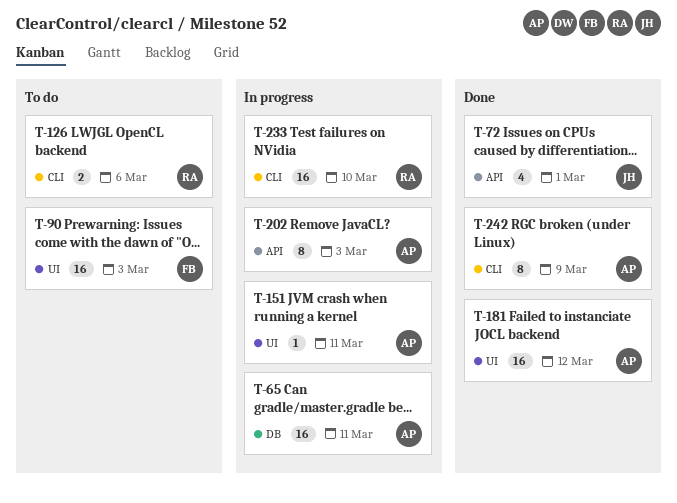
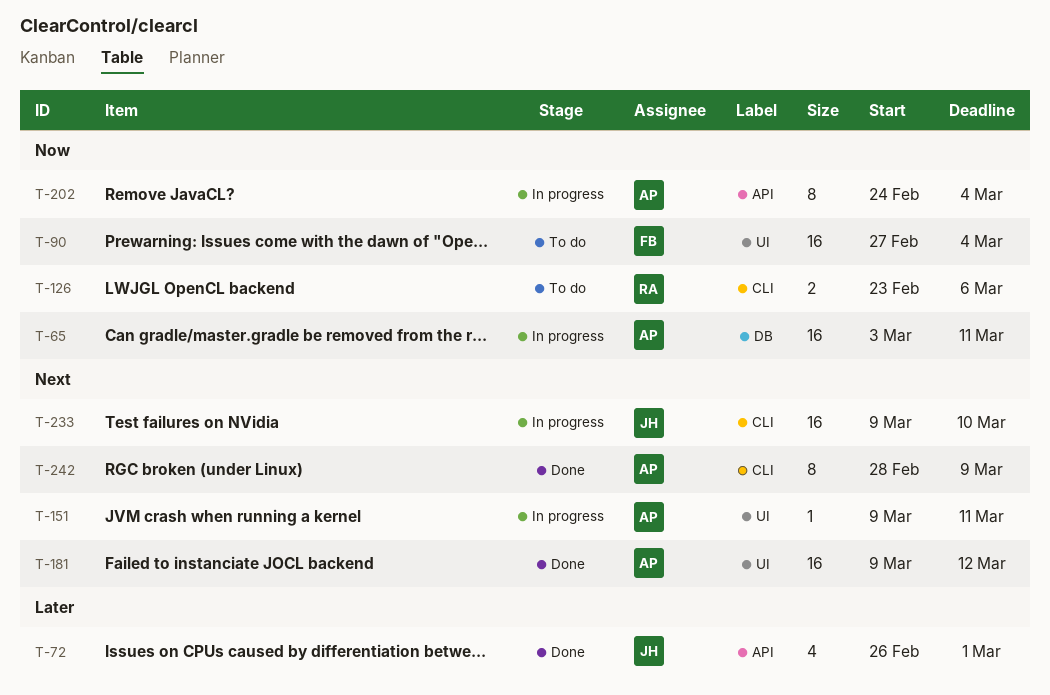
T-90, due: Mar 3 -> Mar 4
T-202, due: Mar 3 -> Mar 4
T-233, owner: RA -> JH

